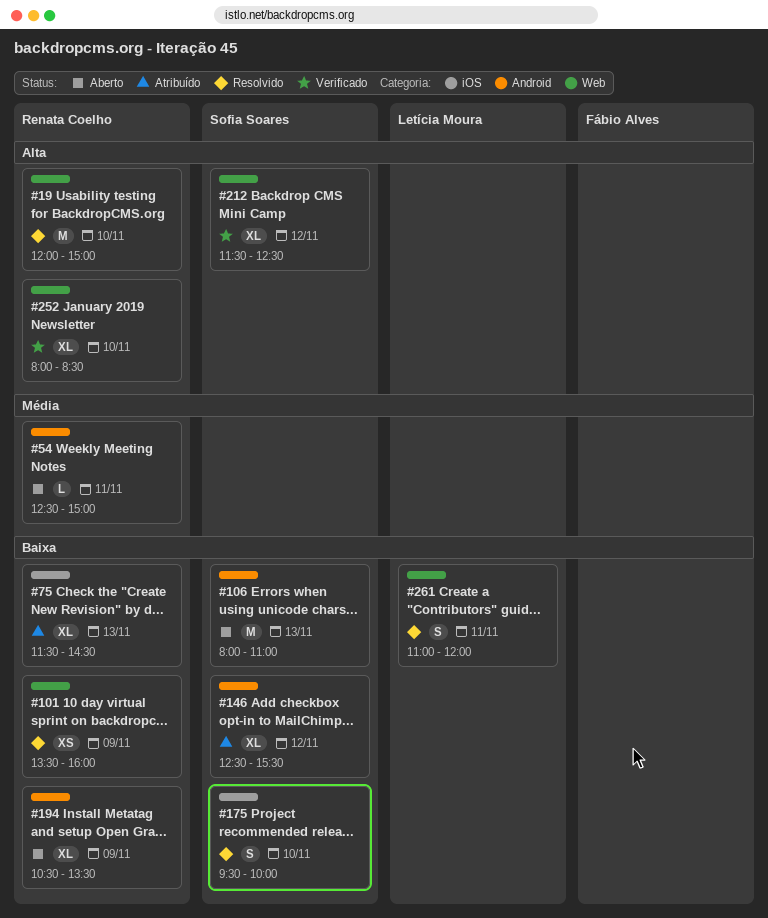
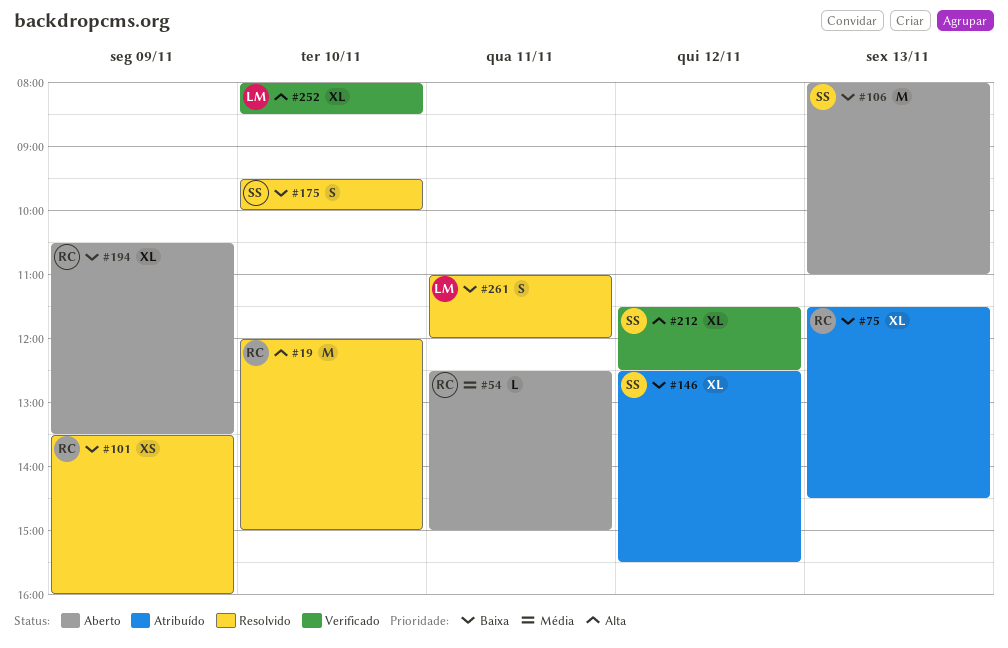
#252, owner: Renata Coelho -> Letícia Moura

